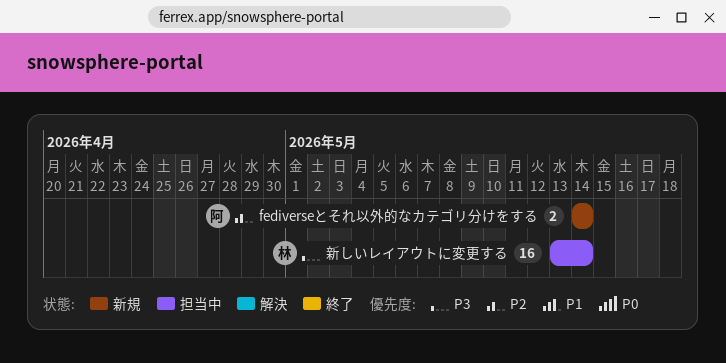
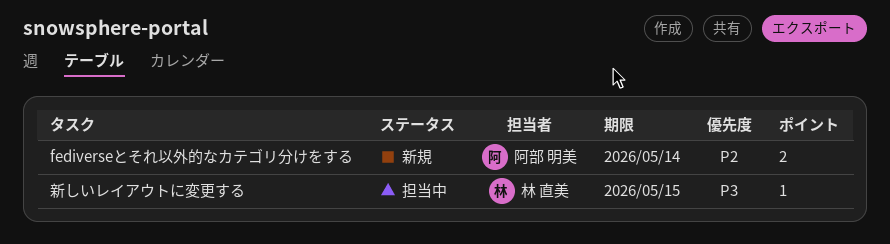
新しいレイアウトに変更する, estimate: 16 -> 1
新しいレイアウトに変更する, due: May 14 -> May 15

